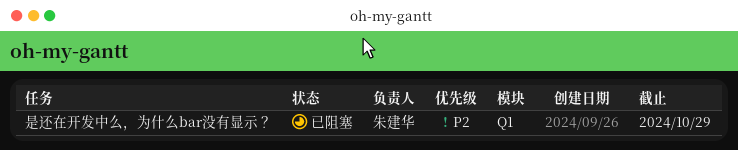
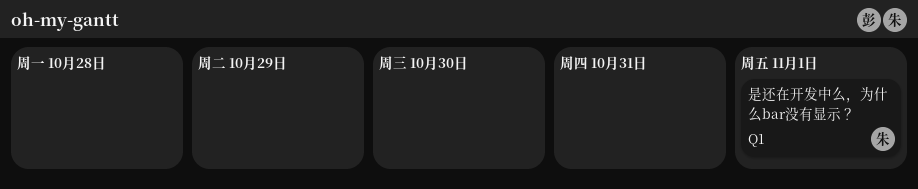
是还在开发中么，为什么bar没有显示？, due: Oct 29 -> Nov 1

